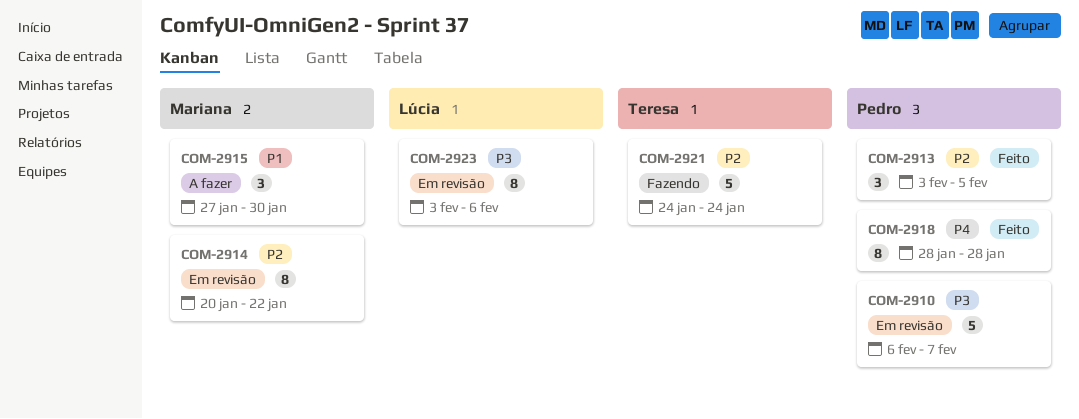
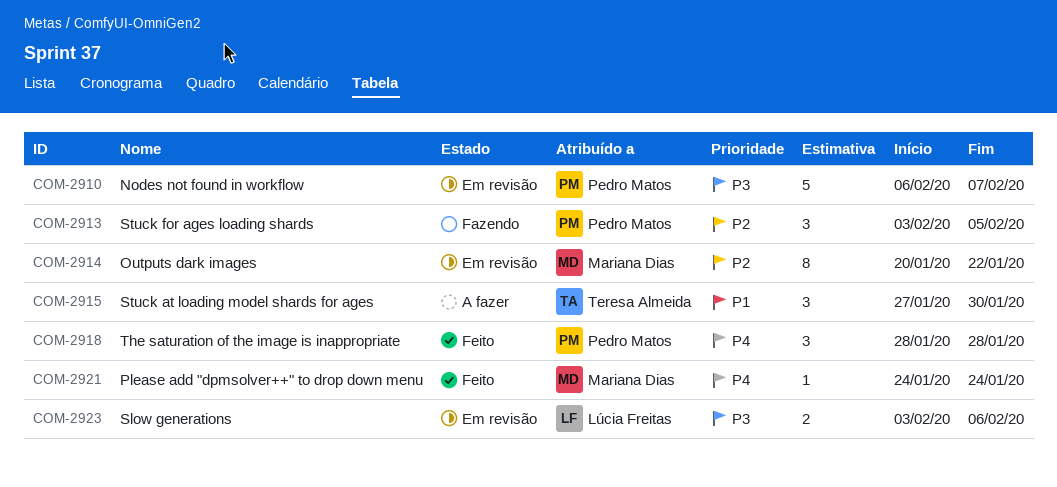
COM-2913, status: Feito -> Fazendo
COM-2915, owner: Mariana Dias -> Teresa Almeida
COM-2918, estimate: 8 -> 3
COM-2921, status: Fazendo -> Feito
COM-2921, owner: Teresa Almeida -> Mariana Dias
COM-2921, priority: P2 -> P4
COM-2921, estimate: 5 -> 1
COM-2923, estimate: 8 -> 2

